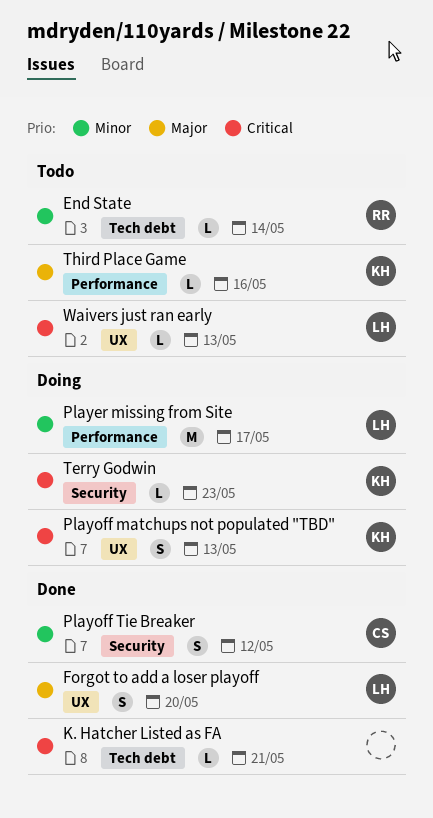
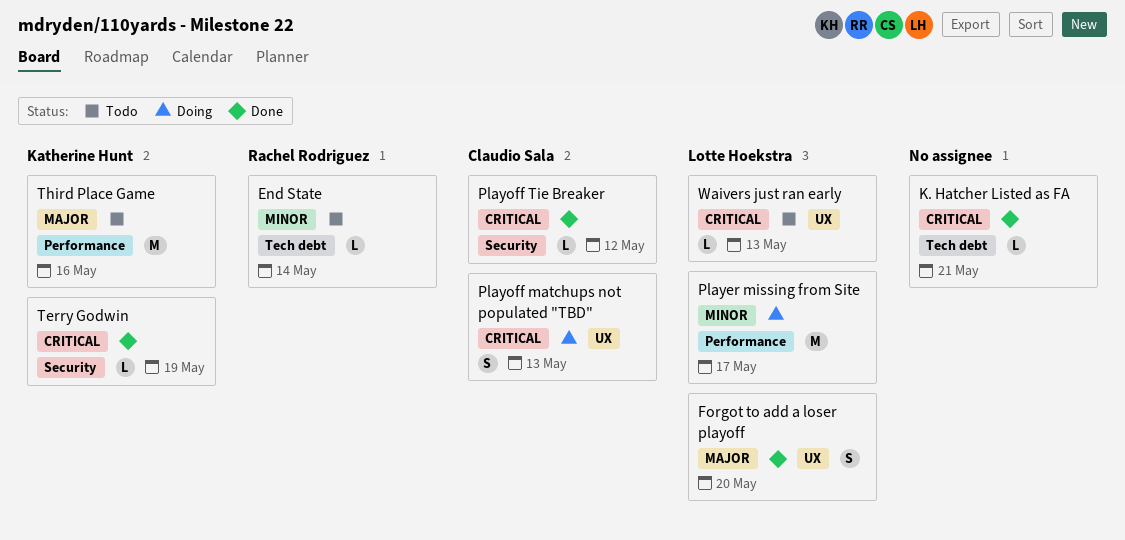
Playoff matchups not populated "TBD", owner: Katherine Hunt -> Claudio Sala
Playoff Tie Breaker, priority: Minor -> Critical
Playoff Tie Breaker, estimate: S -> L
Terry Godwin, status: Doing -> Done
Terry Godwin, due: May 23 -> May 19
Third Place Game, estimate: L -> M

